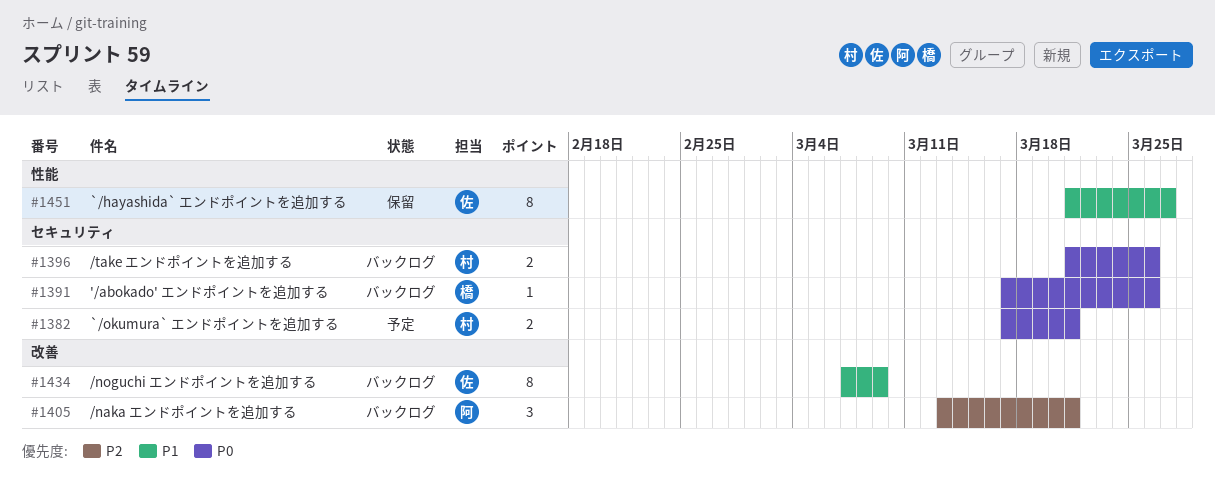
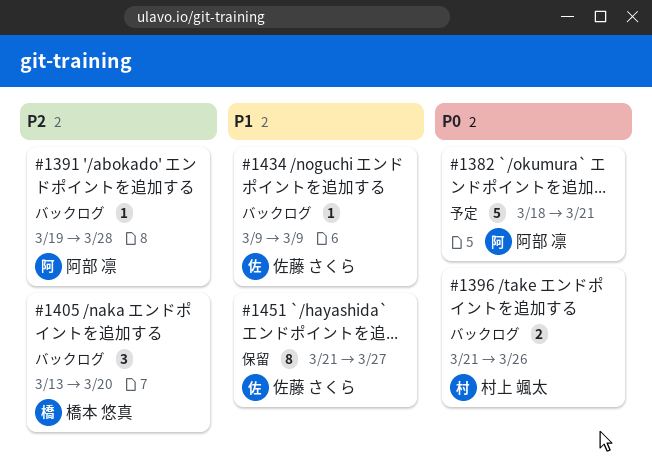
#1382, owner: 村上 颯太 -> 阿部 凛
#1382, estimate: 2 -> 5
#1382, start: Mar 17 -> Mar 18
#1391, owner: 橋本 悠真 -> 阿部 凛
#1391, priority: P0 -> P2
#1391, start: Mar 17 -> Mar 19
#1391, due: Mar 26 -> Mar 28
#1405, owner: 阿部 凛 -> 橋本 悠真
#1405, due: Mar 21 -> Mar 20
#1434, estimate: 8 -> 1
#1434, start: Mar 7 -> Mar 9

